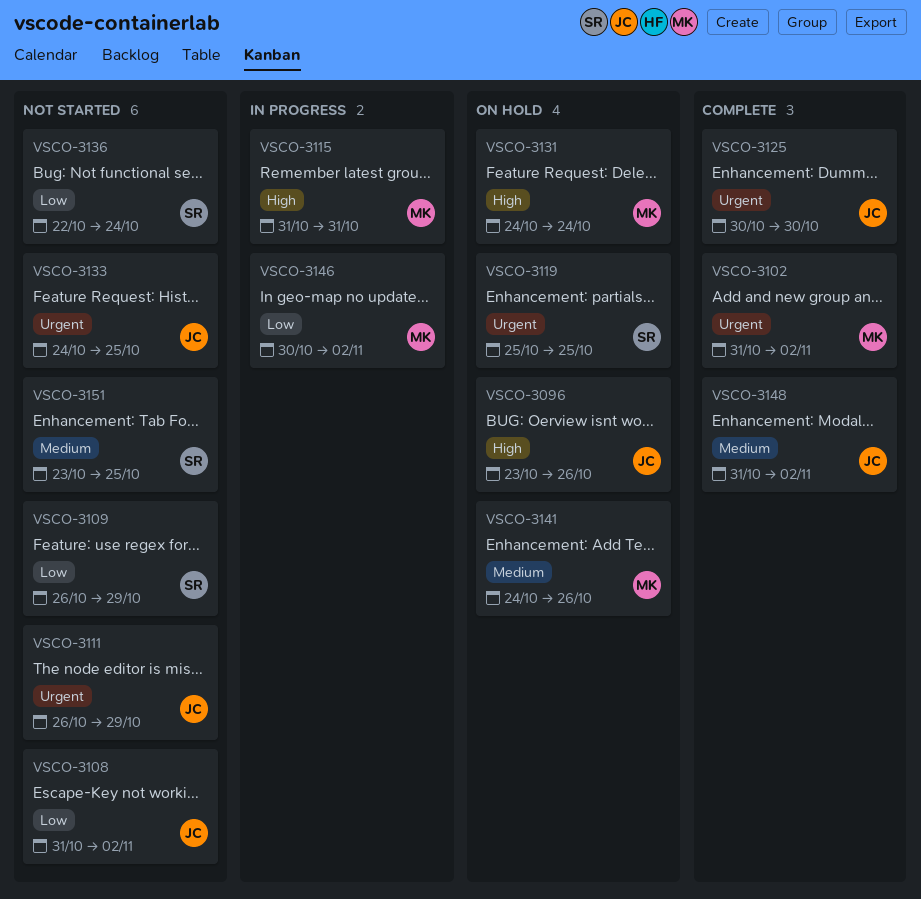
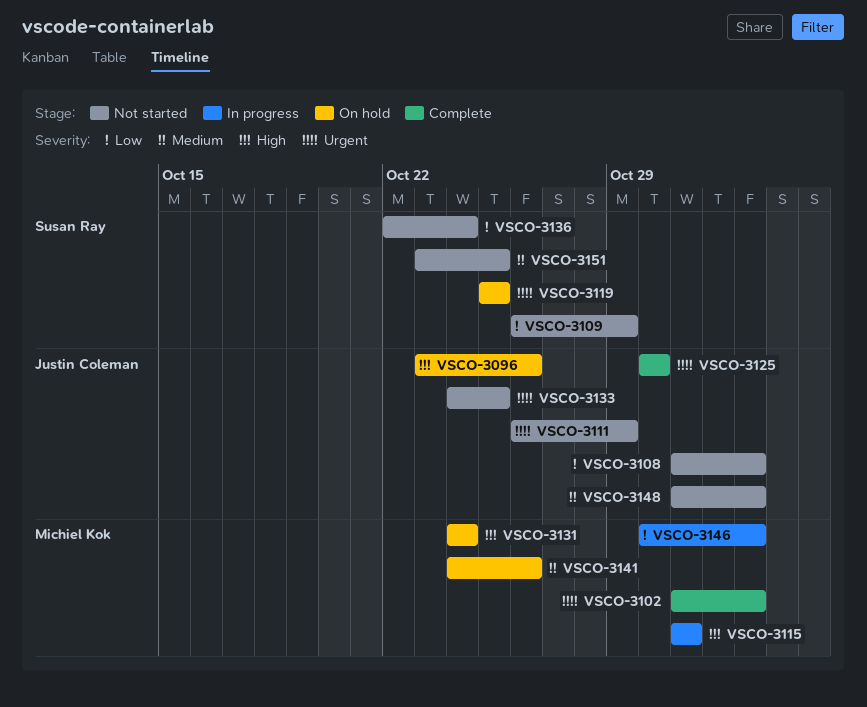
VSCO-3148, status: Complete -> Not started

